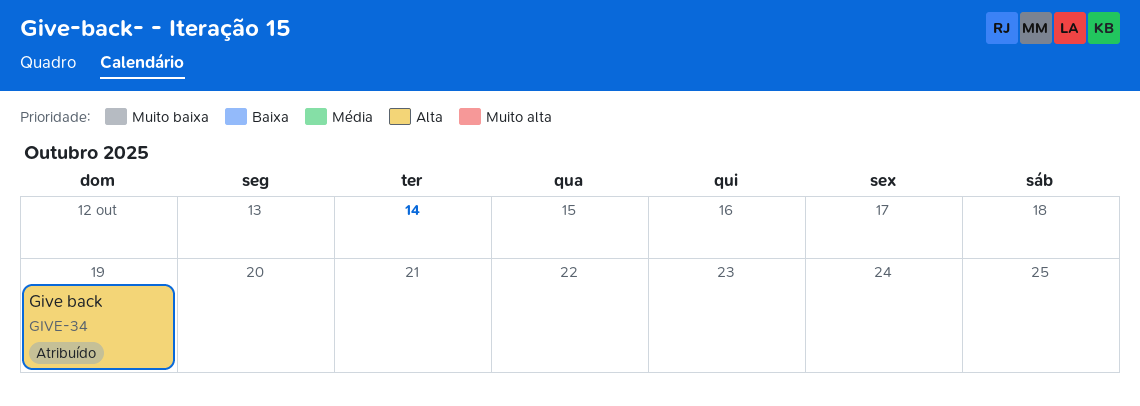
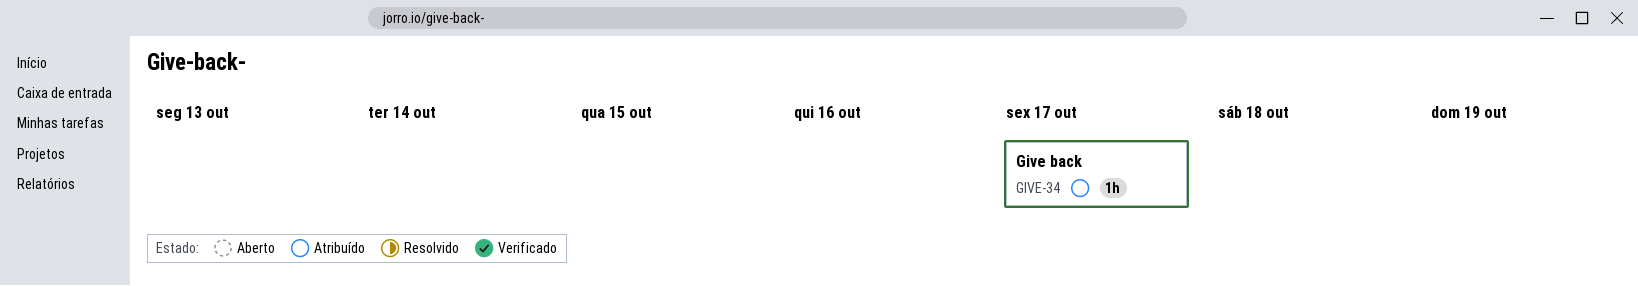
GIVE-34, due: Oct 19 -> Oct 17

